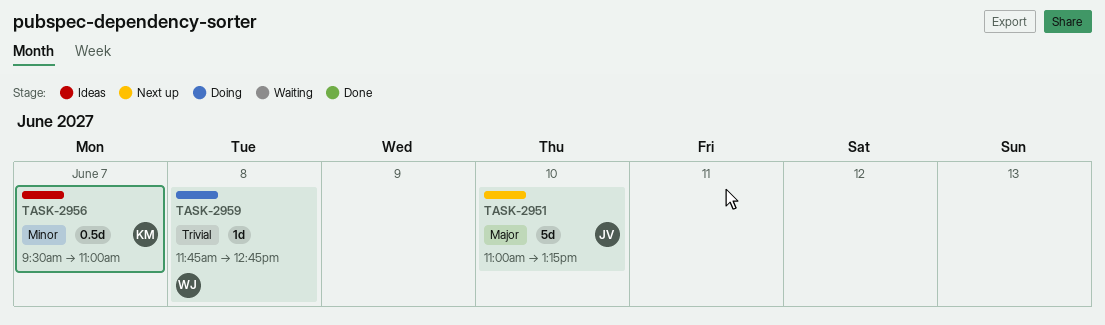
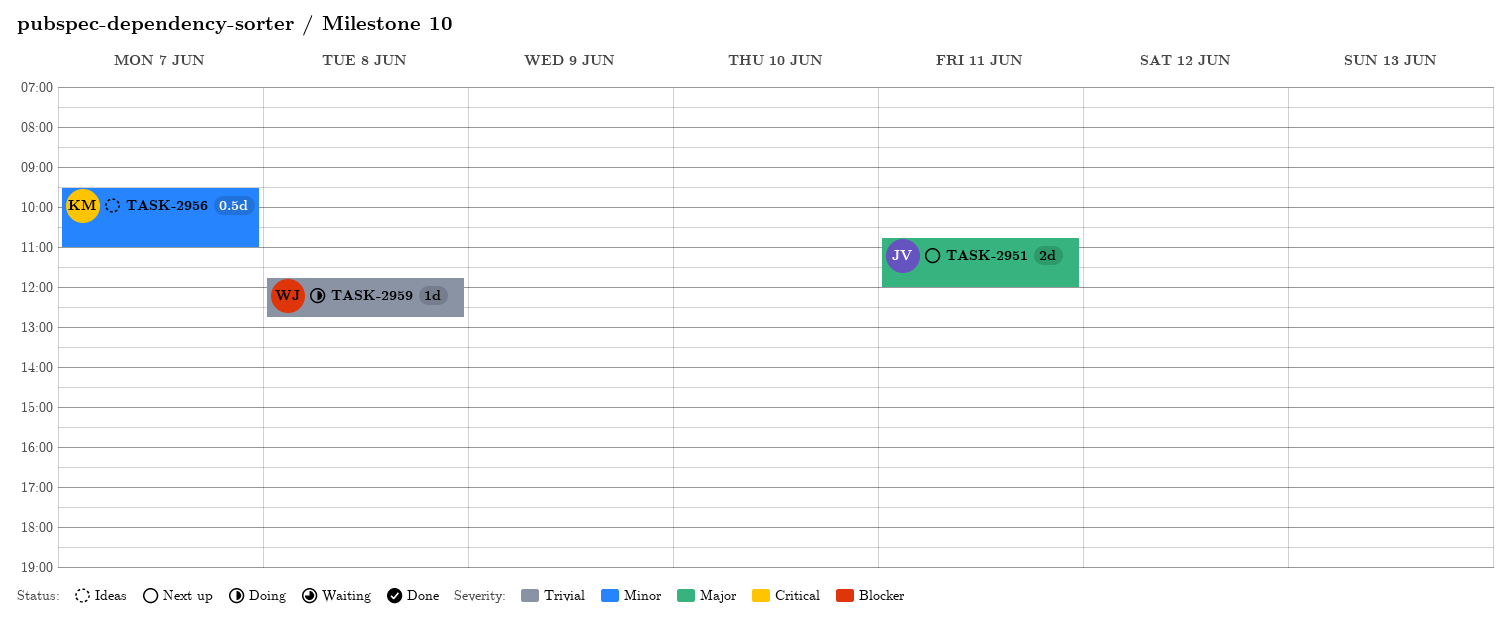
TASK-2951, estimate: 5d -> 2d
TASK-2951, day: Jun 10 -> Jun 11
TASK-2951, begins: 11:00 -> 10:45
TASK-2951, ends: 13:15 -> 12:00

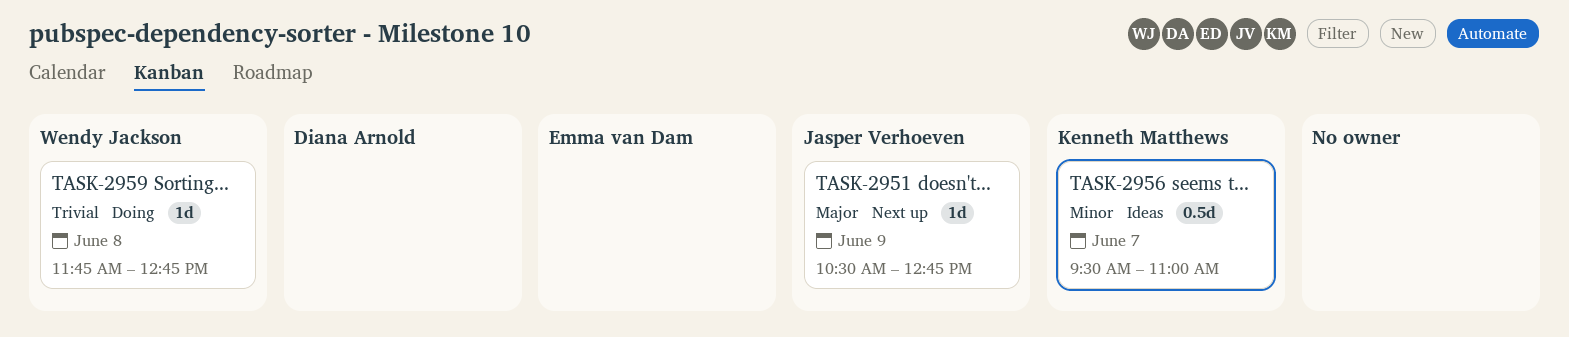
TASK-2951, estimate: 2d -> 1d
TASK-2951, day: Jun 11 -> Jun 9
TASK-2951, begins: 10:45 -> 10:30
TASK-2951, ends: 12:00 -> 12:45

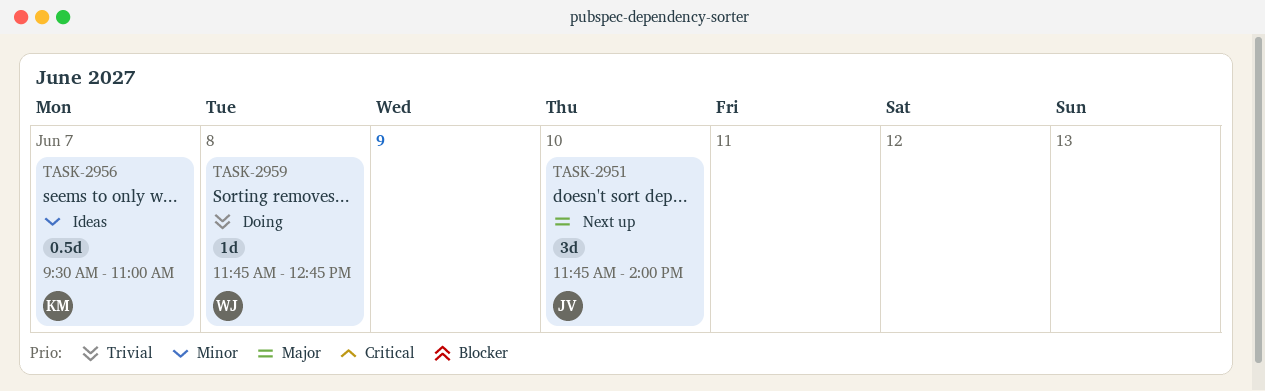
TASK-2951, estimate: 1d -> 3d
TASK-2951, day: Jun 9 -> Jun 10
TASK-2951, begins: 10:30 -> 11:45
TASK-2951, ends: 12:45 -> 14:00

